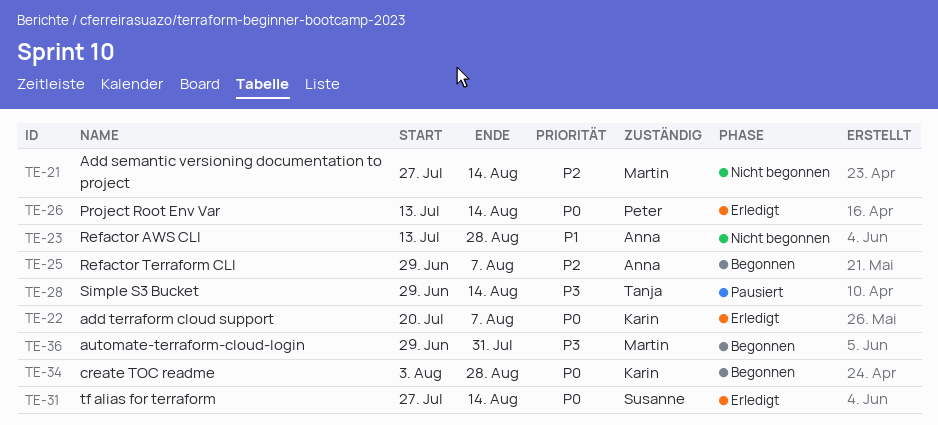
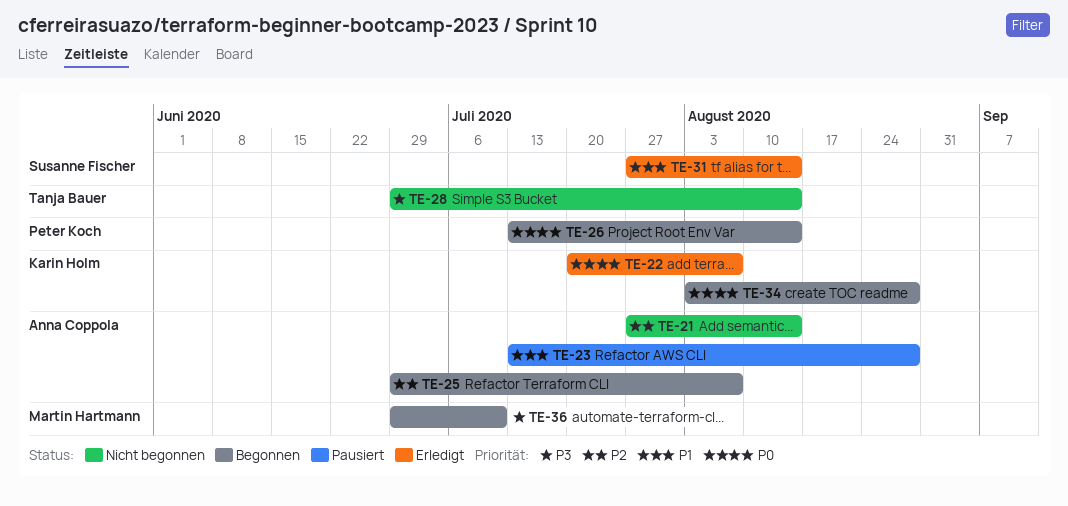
TE-21, owner: Martin Hartmann -> Anna Coppola
TE-23, status: Nicht begonnen -> Pausiert
TE-26, status: Erledigt -> Begonnen
TE-28, status: Pausiert -> Nicht begonnen
TE-31, priority: P0 -> P1
TE-36, due: Jul 31 -> Jul 10

